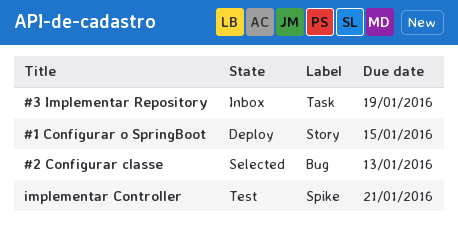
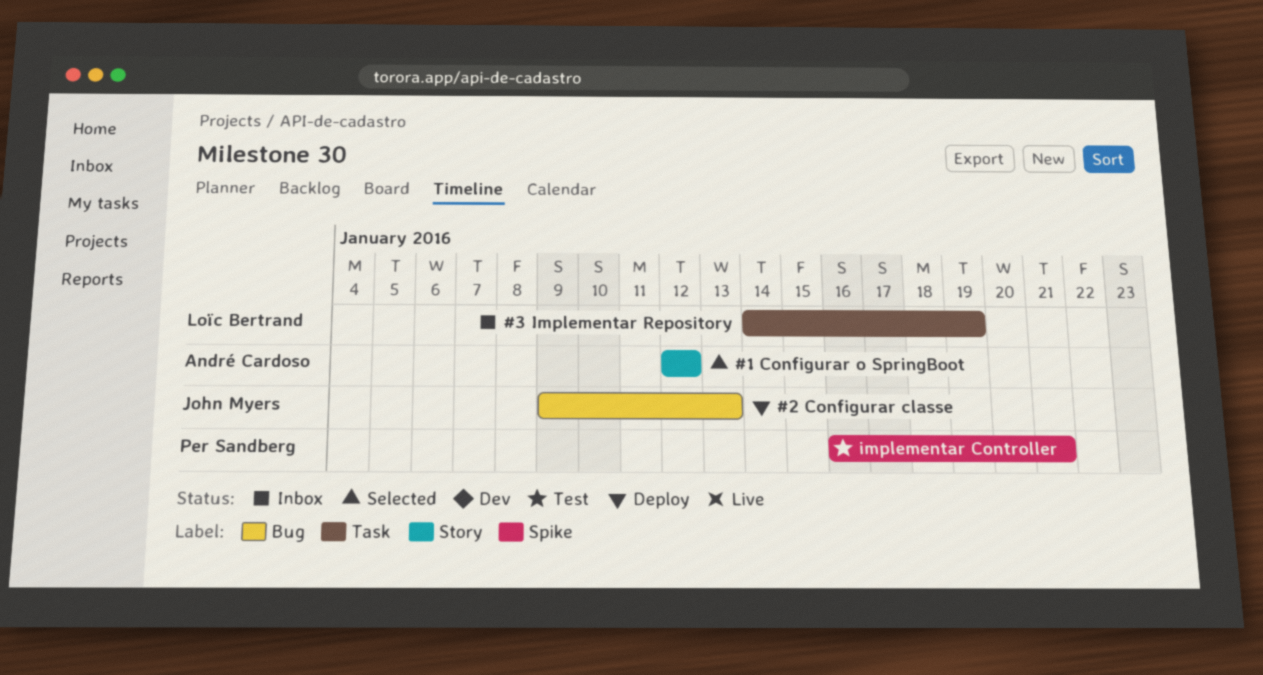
#1 Configurar o SpringBoot, status: Deploy -> Selected
#1 Configurar o SpringBoot, due: Jan 15 -> Jan 12
#2 Configurar classe, status: Selected -> Deploy

